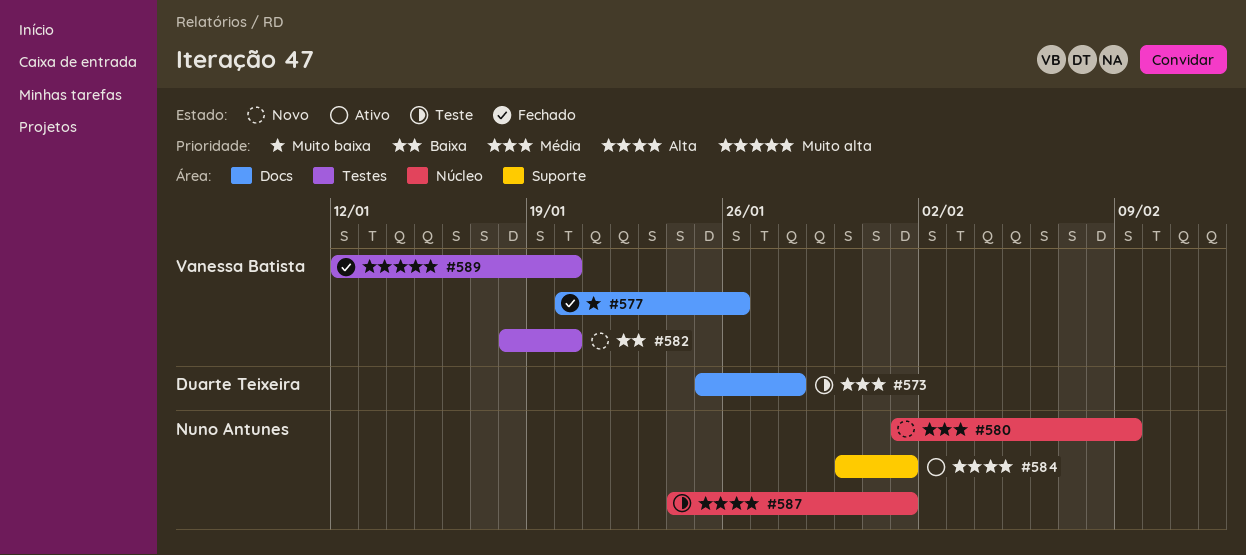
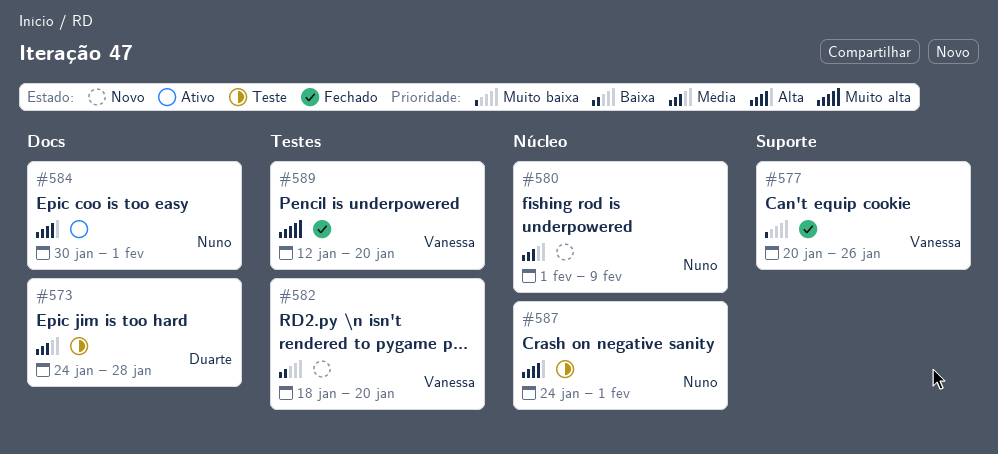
#573, start: Jan 25 -> Jan 24
#577, label: Docs -> Suporte
#584, label: Suporte -> Docs

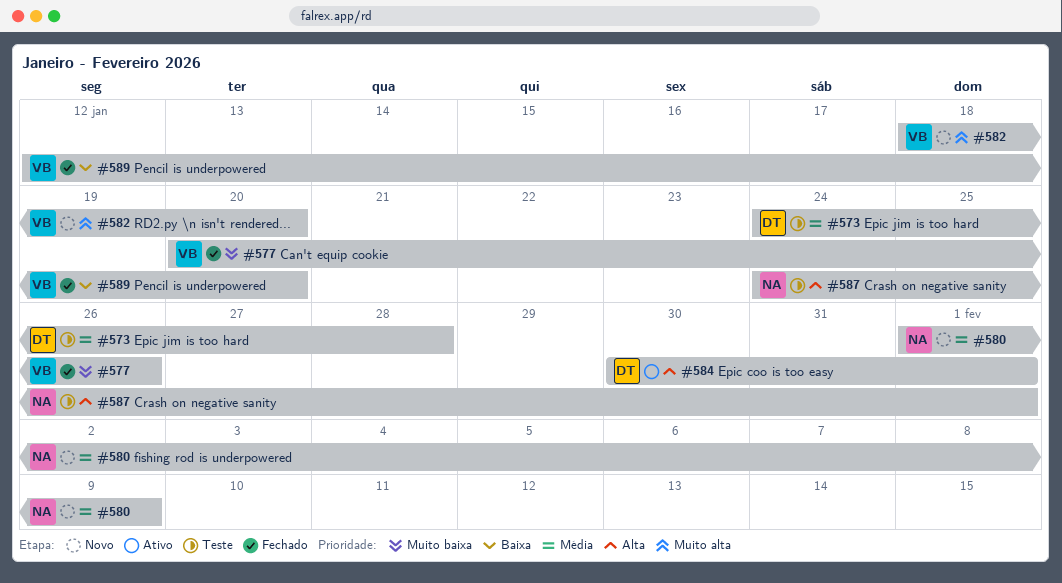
#582, priority: Baixa -> Muito alta
#584, owner: Nuno -> Duarte
#589, priority: Muito alta -> Baixa

